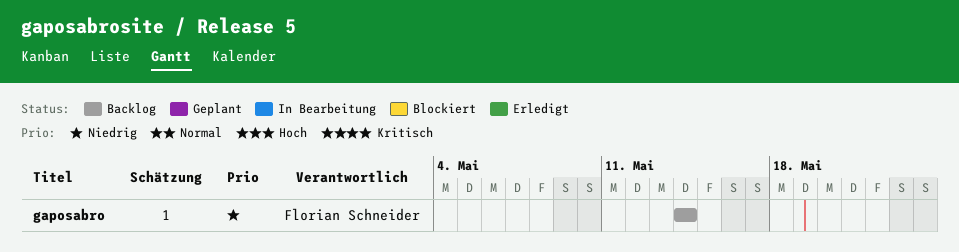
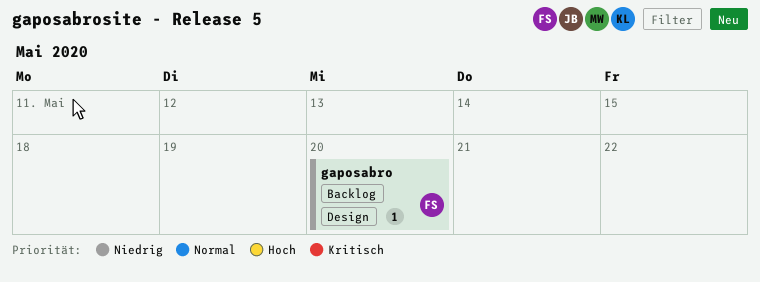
gaposabro, due: May 14 -> May 20

